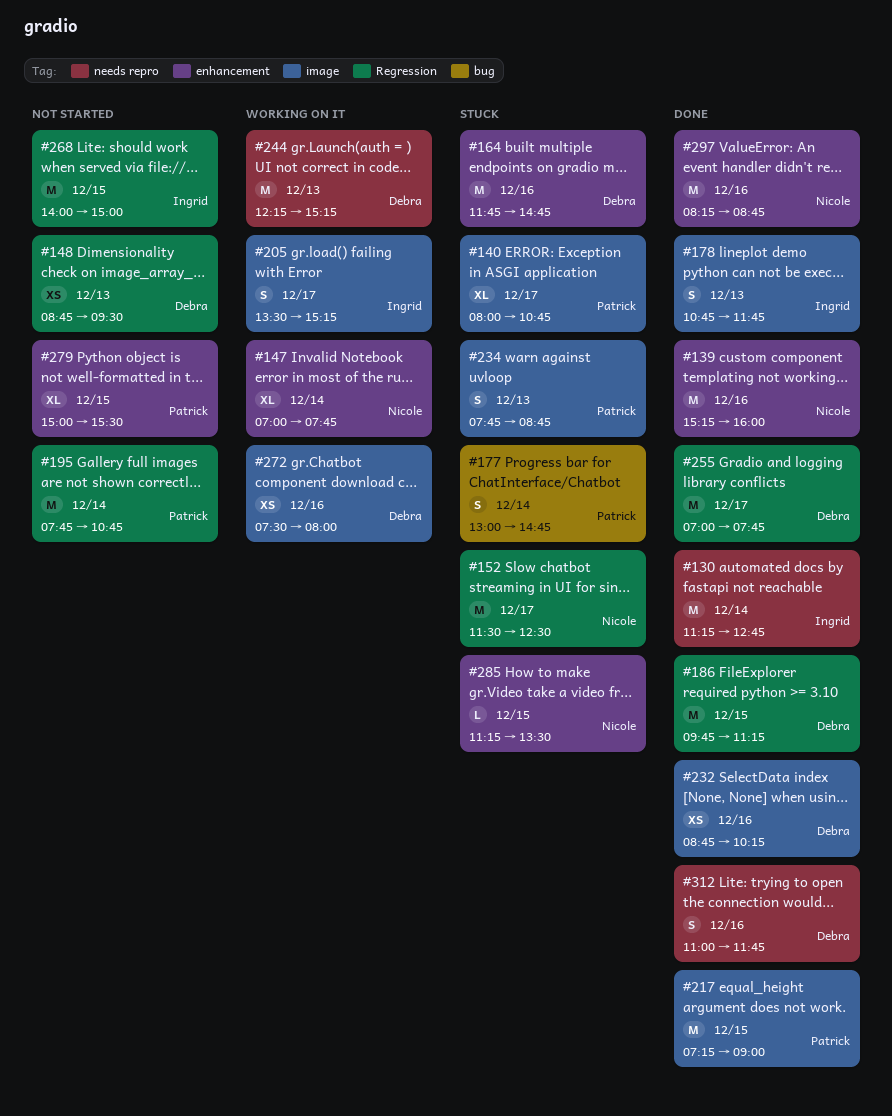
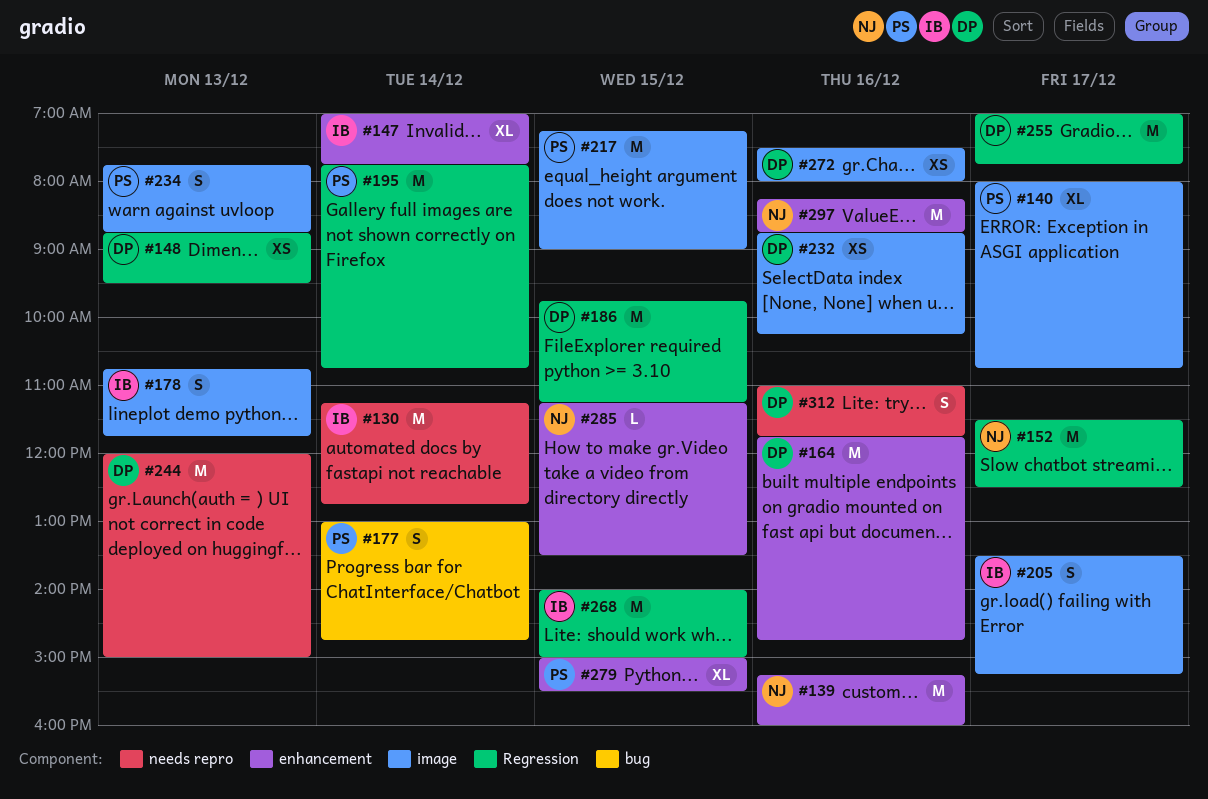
#147, owner: Nicole -> Ingrid
#244, begins: 12:15 -> 12:00
#244, ends: 15:15 -> 15:00

